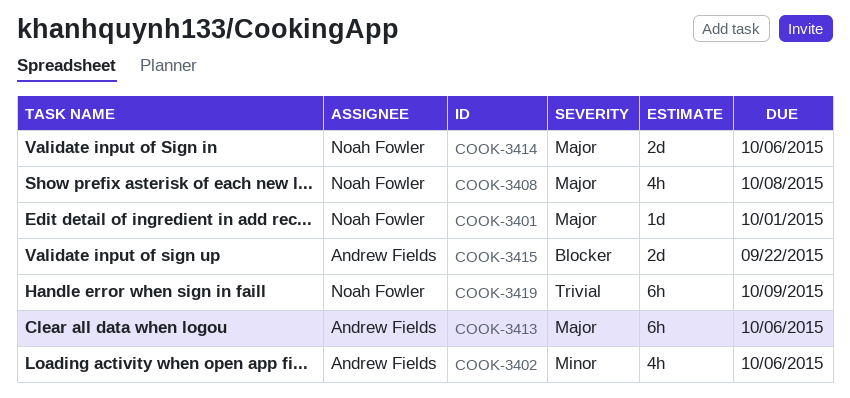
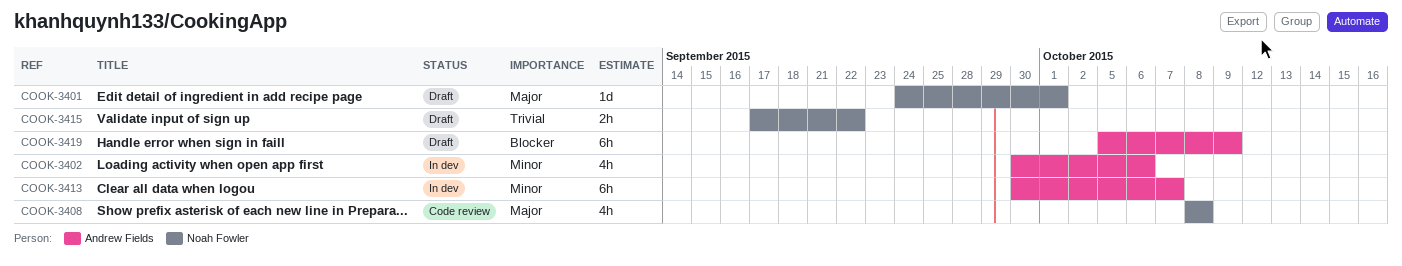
COOK-3413, priority: Major -> Minor
COOK-3413, due: Oct 6 -> Oct 7
COOK-3414: present -> none
COOK-3415, owner: Andrew Fields -> Noah Fowler
COOK-3415, priority: Blocker -> Trivial
COOK-3415, estimate: 2d -> 2h
COOK-3419, owner: Noah Fowler -> Andrew Fields
COOK-3419, priority: Trivial -> Blocker

